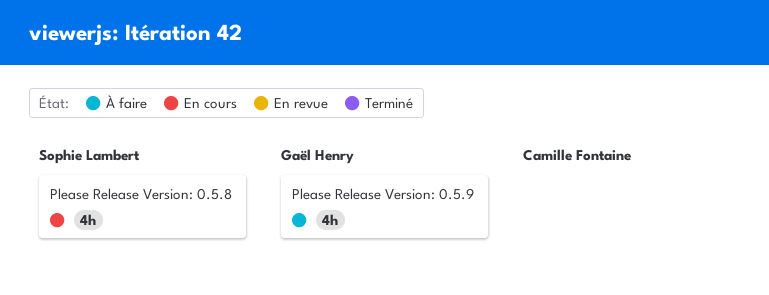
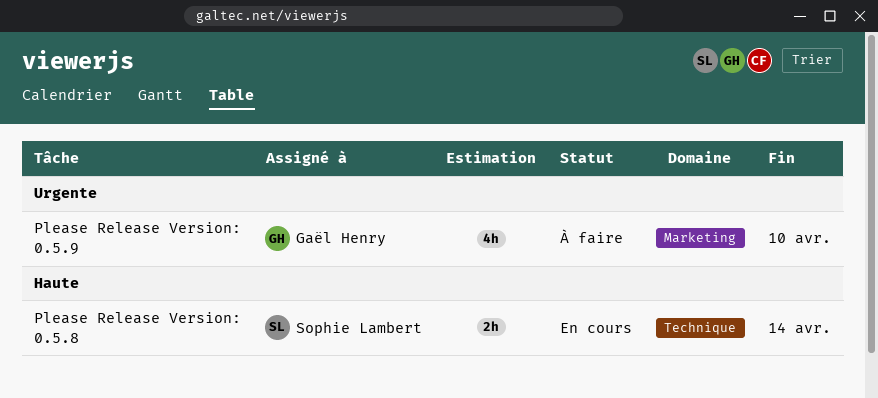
Please Release Version: 0.5.8, estimate: 4h -> 2h

